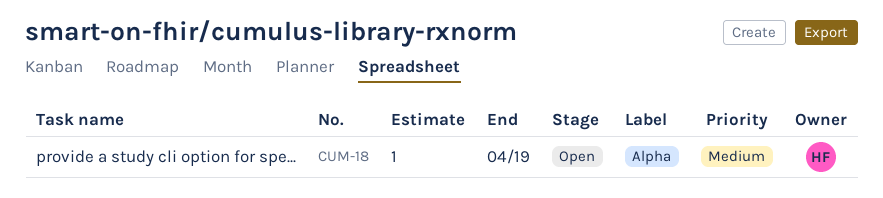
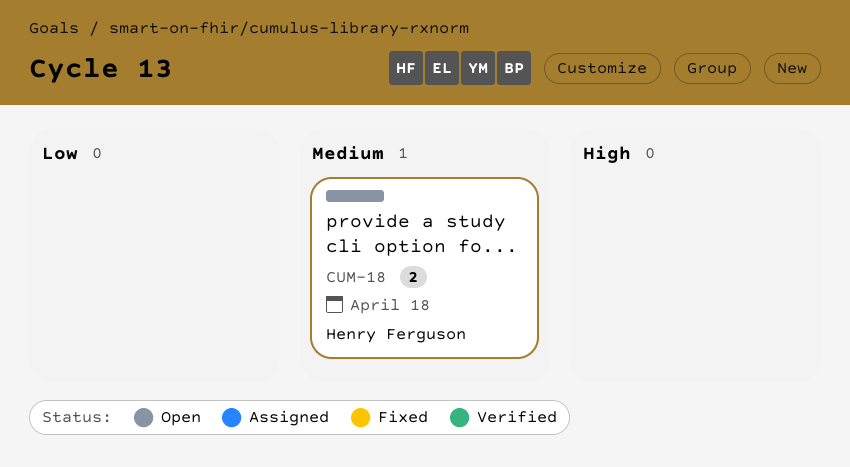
CUM-18, estimate: 1 -> 2
CUM-18, due: Apr 19 -> Apr 18

